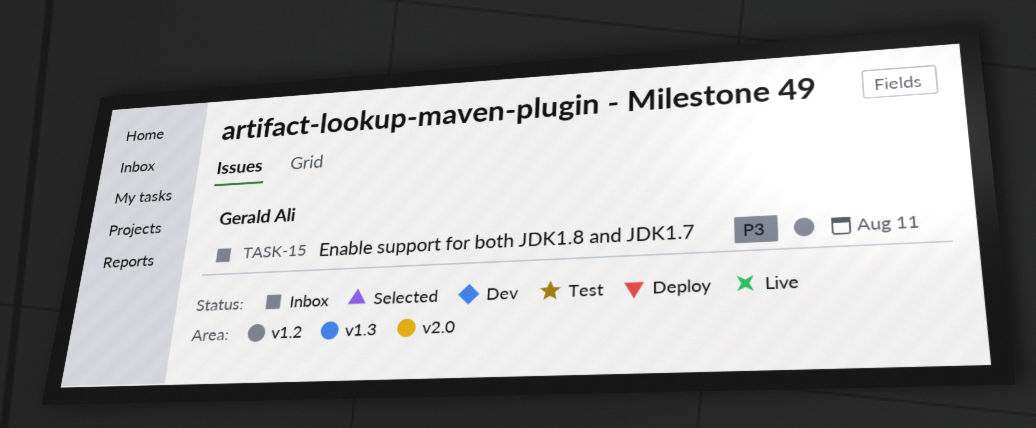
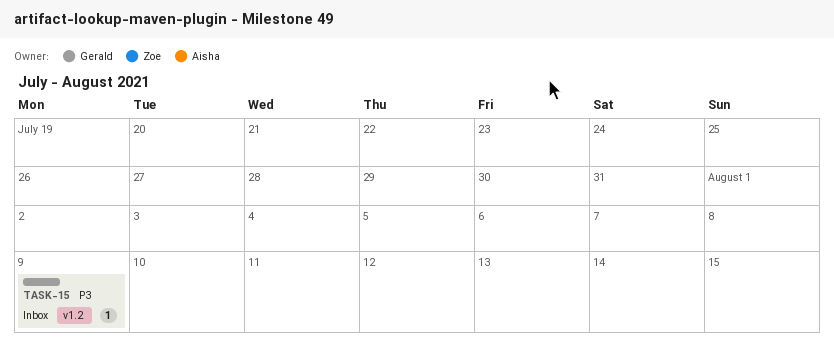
TASK-15, due: Aug 11 -> Aug 9

